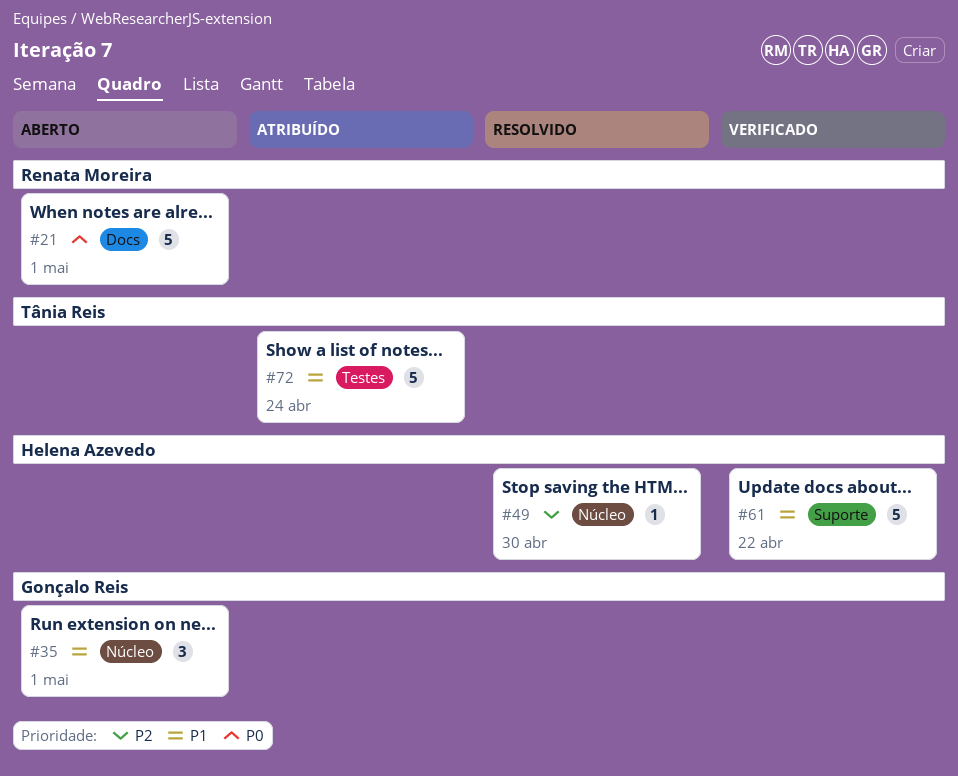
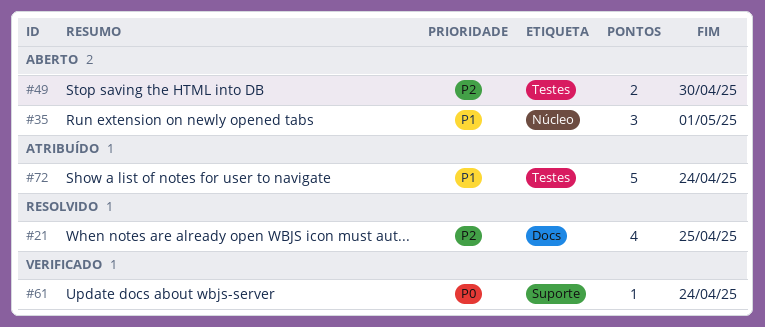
#21, status: Aberto -> Resolvido
#21, priority: P0 -> P2
#21, estimate: 5 -> 4
#21, due: May 1 -> Apr 25
#49, status: Resolvido -> Aberto
#49, label: Núcleo -> Testes
#49, estimate: 1 -> 2
#61, priority: P1 -> P0
#61, estimate: 5 -> 1
#61, due: Apr 22 -> Apr 24

